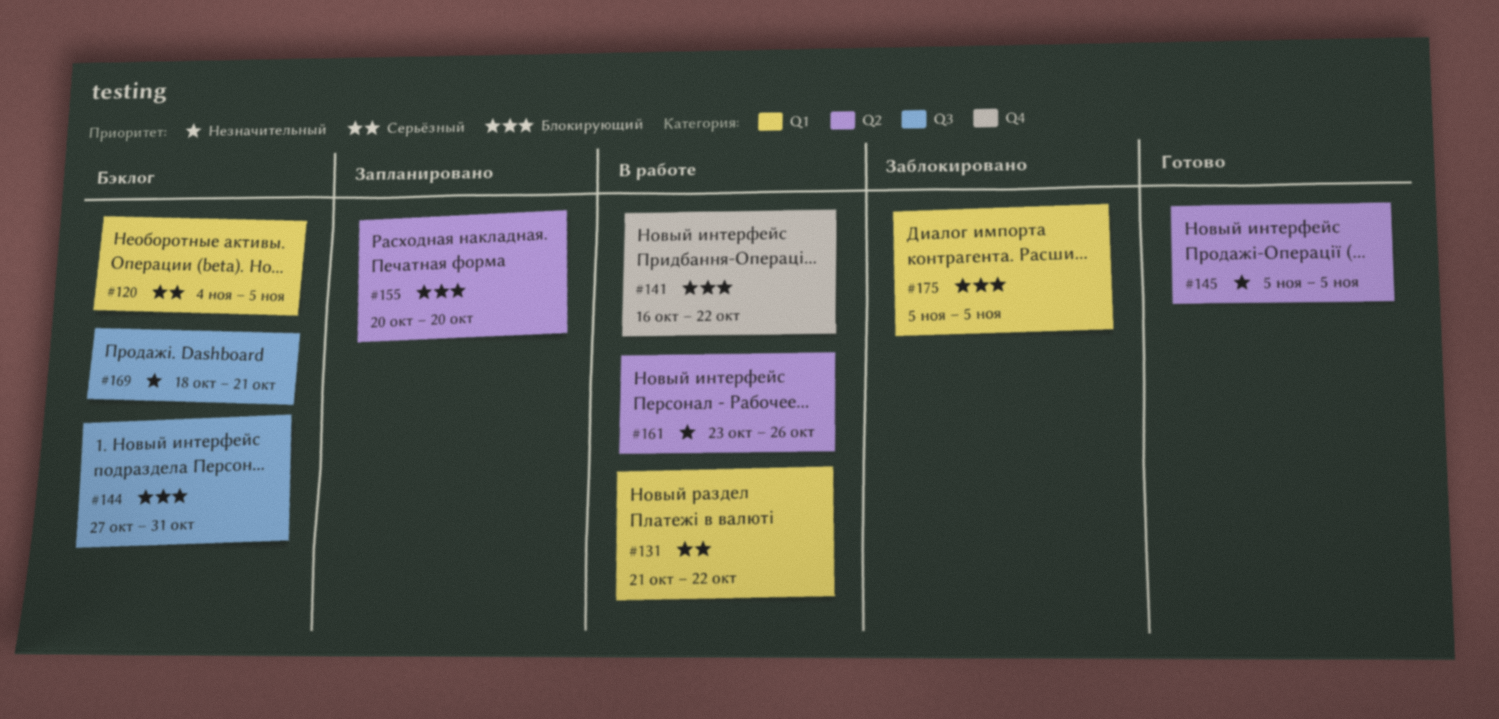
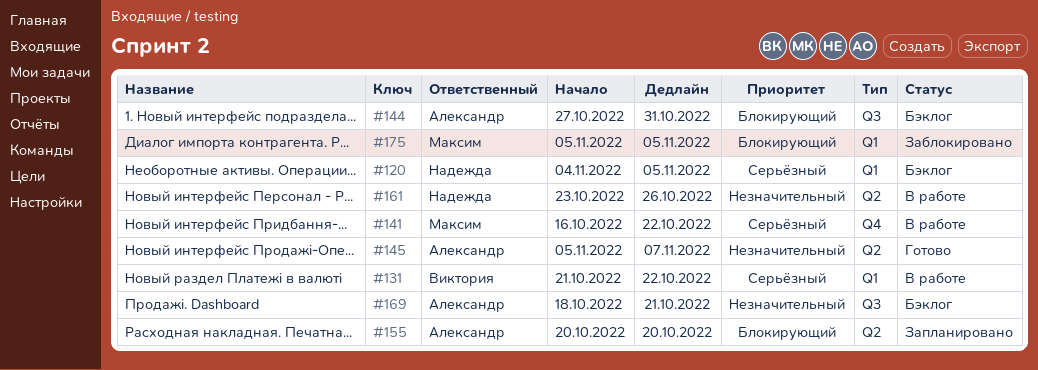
#141, priority: Блокирующий -> Серьёзный
#145, due: Nov 5 -> Nov 7

